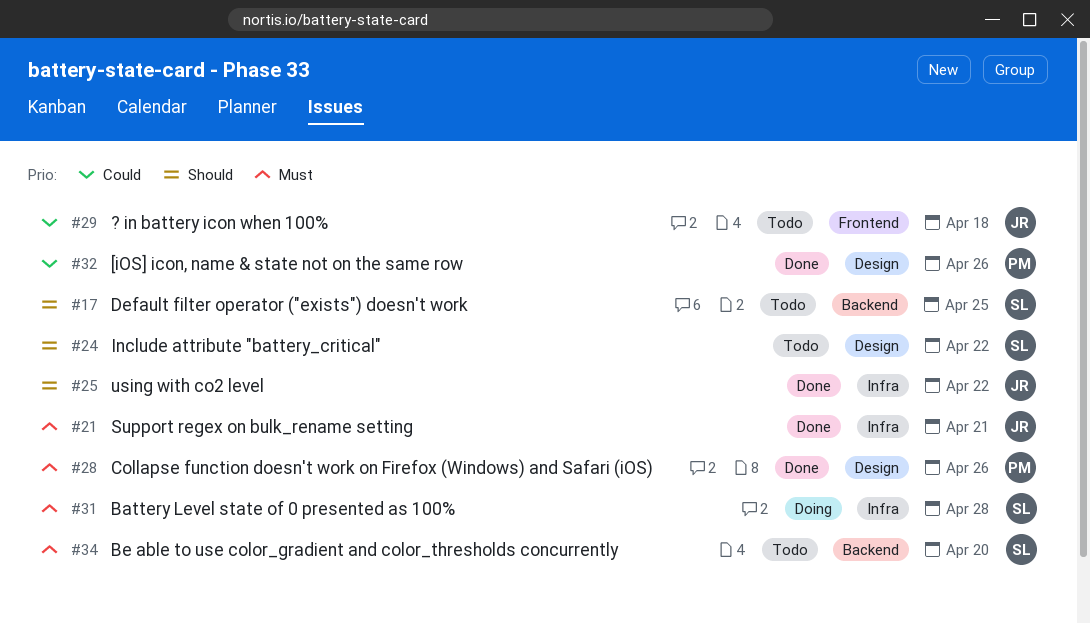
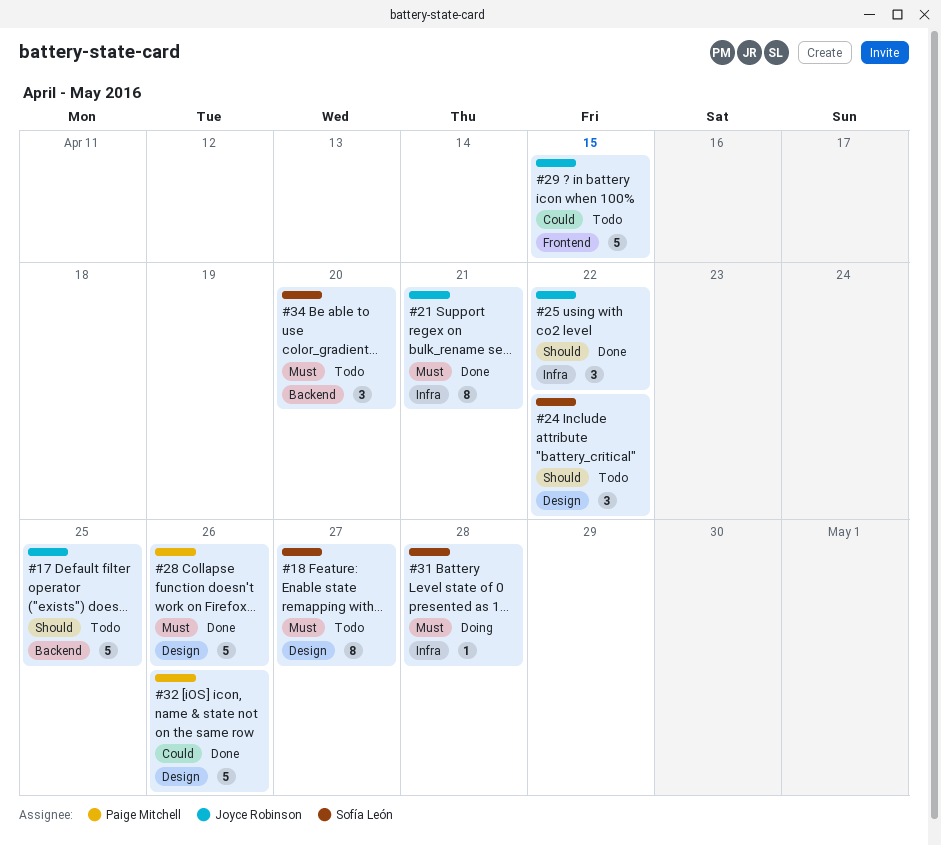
#17, owner: Sofía León -> Joyce Robinson
#18: none -> present
#29, due: Apr 18 -> Apr 15

